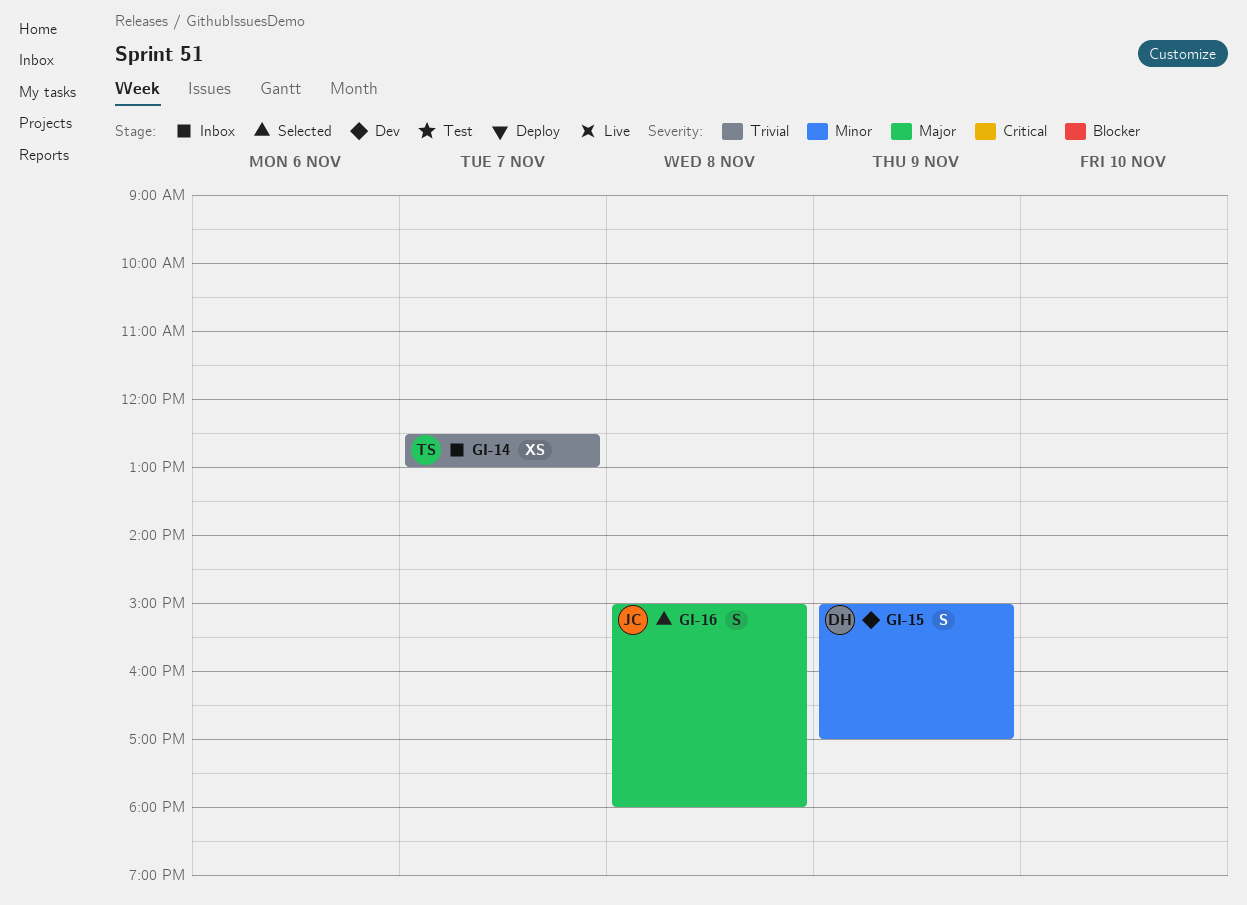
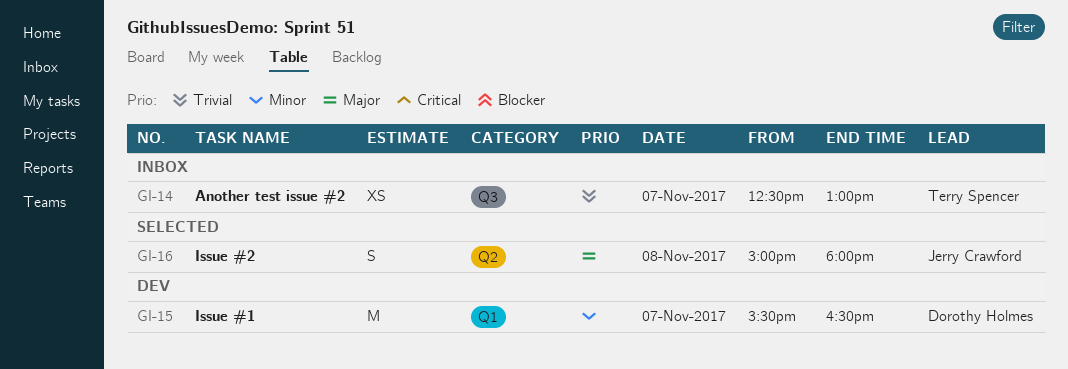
GI-15, estimate: S -> M
GI-15, day: Nov 9 -> Nov 7
GI-15, begins: 15:00 -> 15:30
GI-15, ends: 17:00 -> 16:30

